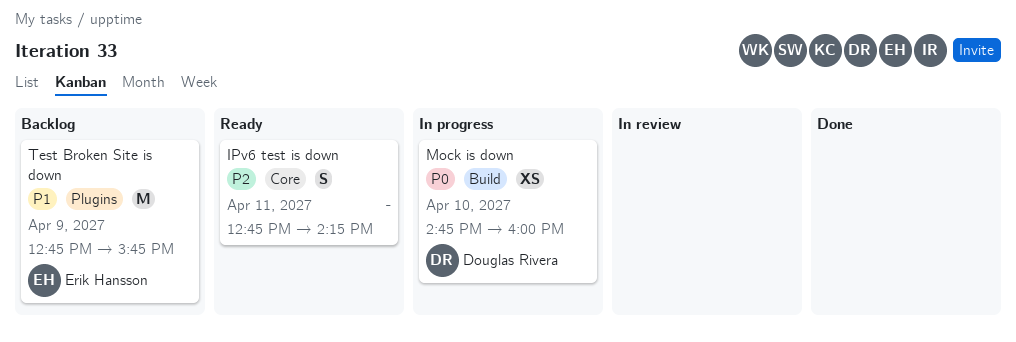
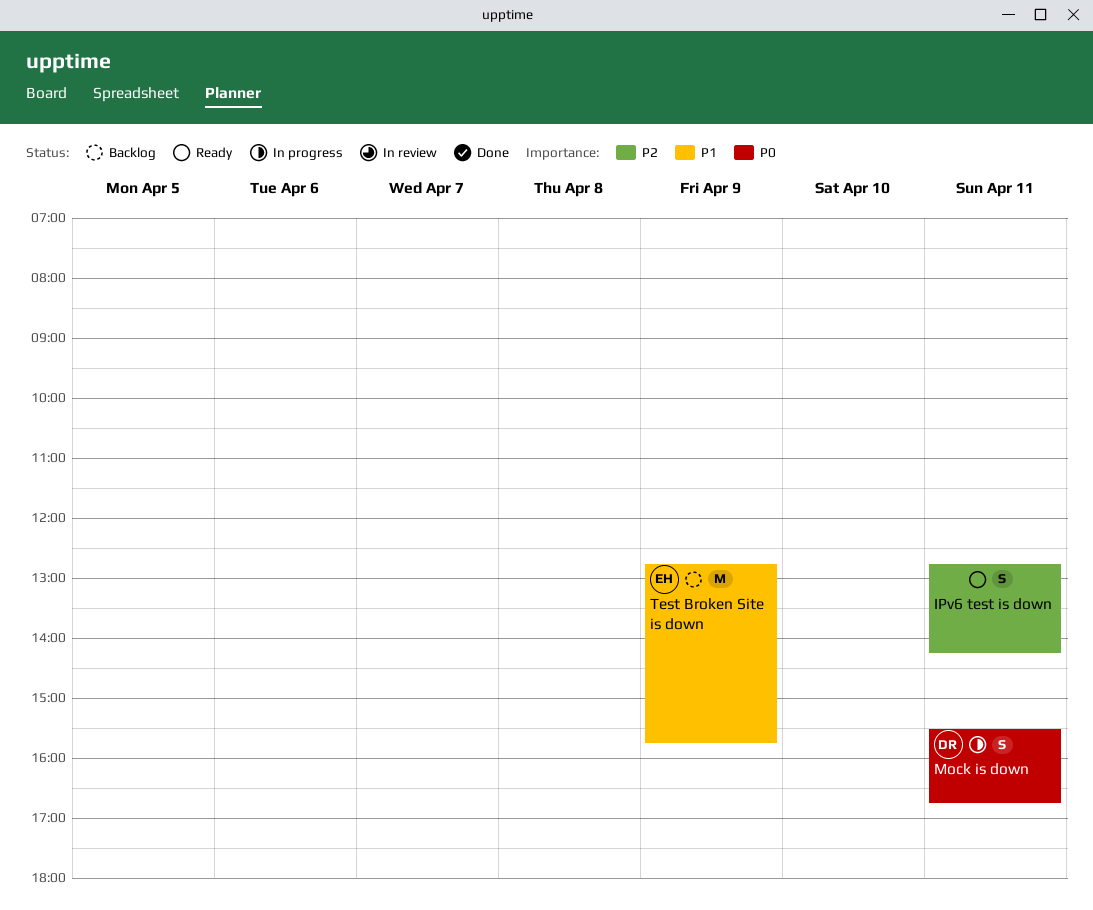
Mock is down, estimate: XS -> S
Mock is down, day: Apr 10 -> Apr 11
Mock is down, begins: 14:45 -> 15:30
Mock is down, ends: 16:00 -> 16:45

